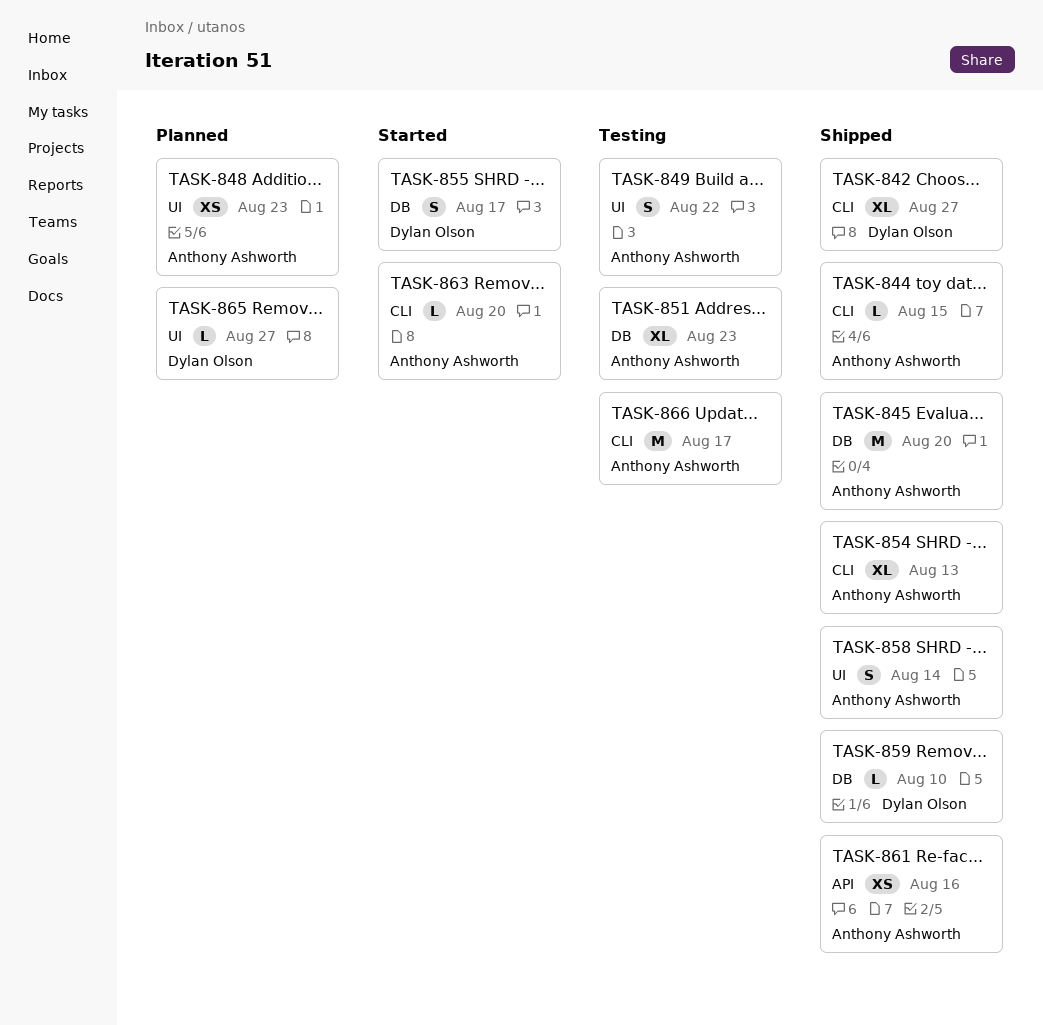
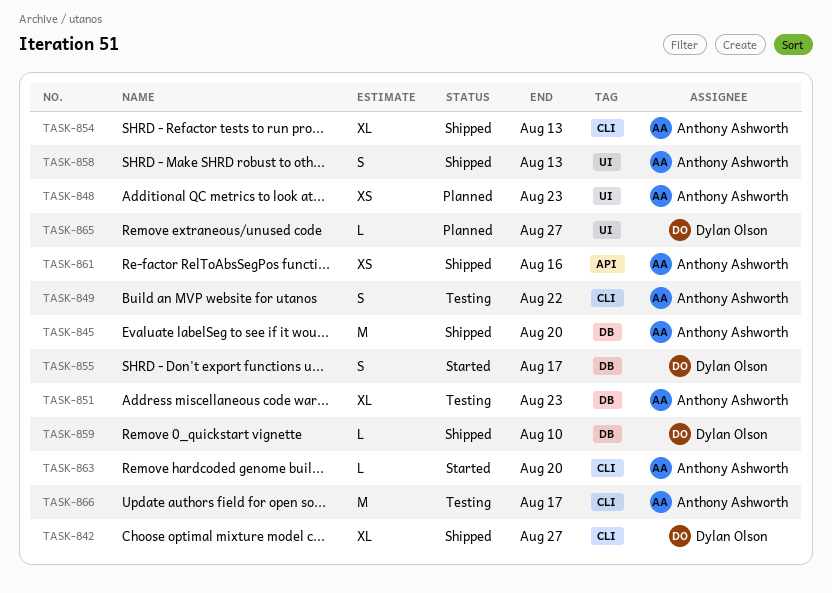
TASK-844: present -> none
TASK-849, label: UI -> CLI
TASK-858, due: Aug 14 -> Aug 13

